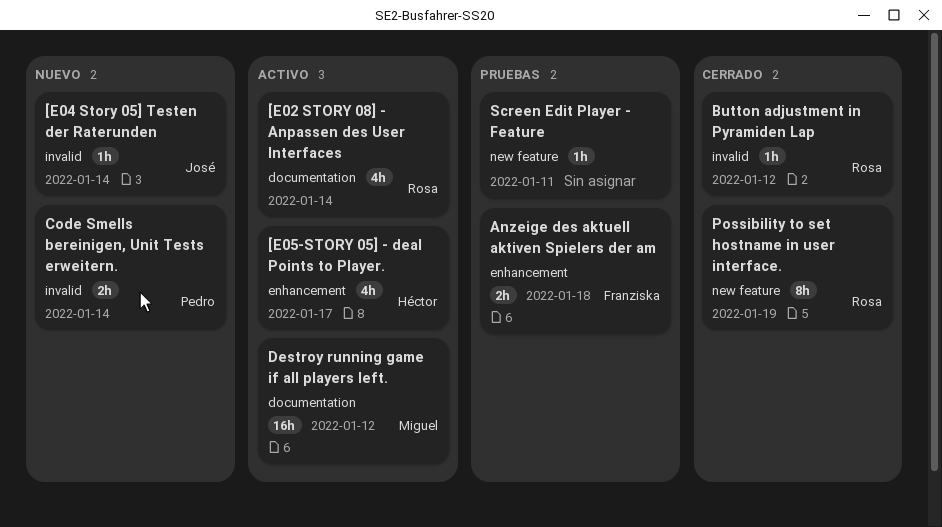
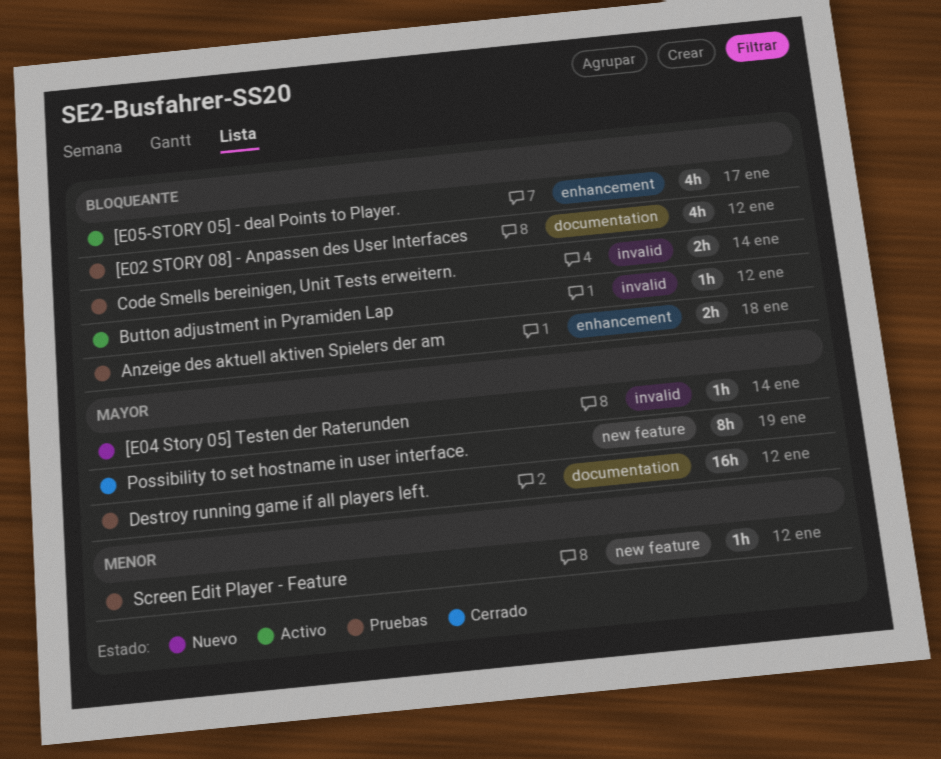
[E02 STORY 08] - Anpassen des User Interfaces, status: Activo -> Pruebas
[E02 STORY 08] - Anpassen des User Interfaces, due: Jan 14 -> Jan 12
Button adjustment in Pyramiden Lap, status: Cerrado -> Activo
Code Smells bereinigen, Unit Tests erweitern., status: Nuevo -> Pruebas
Destroy running game if all players left., status: Activo -> Pruebas
Screen Edit Player - Feature, due: Jan 11 -> Jan 12

